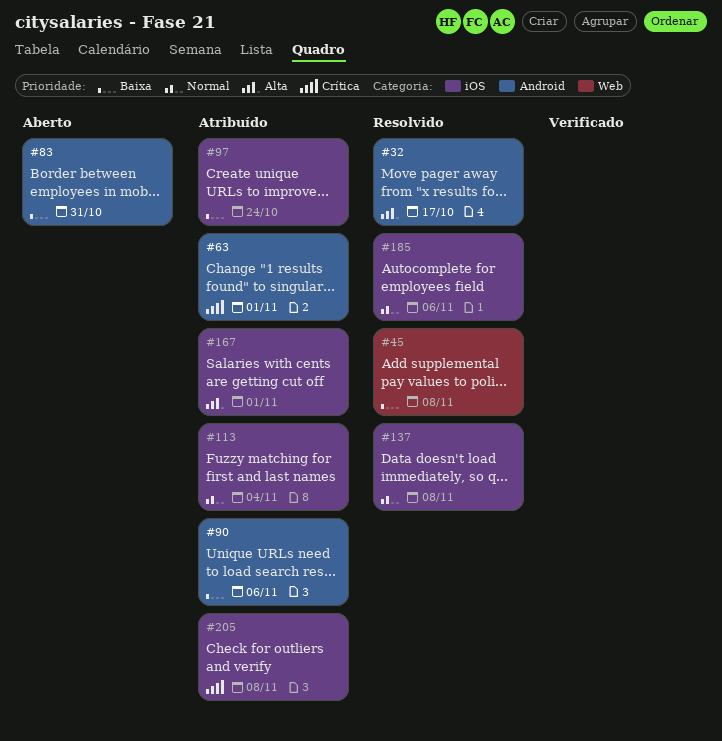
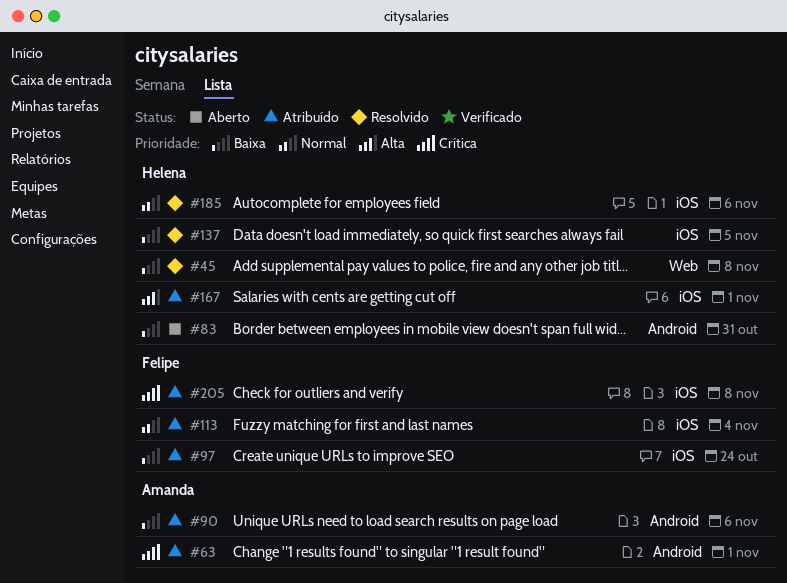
#32: present -> none
#137, priority: Normal -> Baixa
#137, due: Nov 8 -> Nov 5

